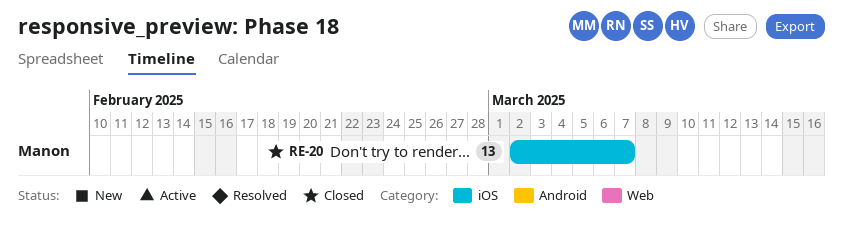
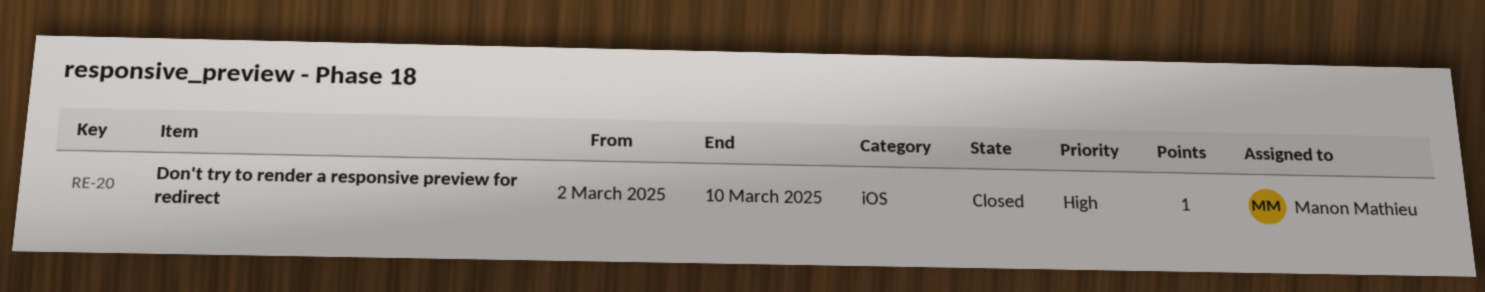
RE-20, estimate: 13 -> 1
RE-20, due: Mar 7 -> Mar 10

